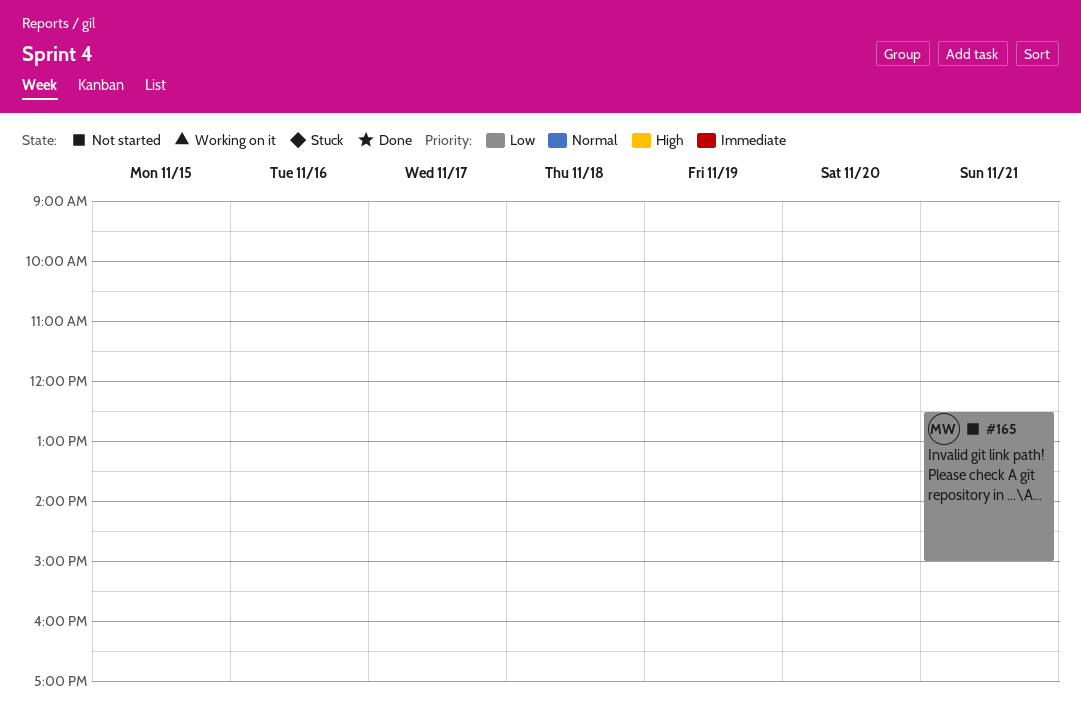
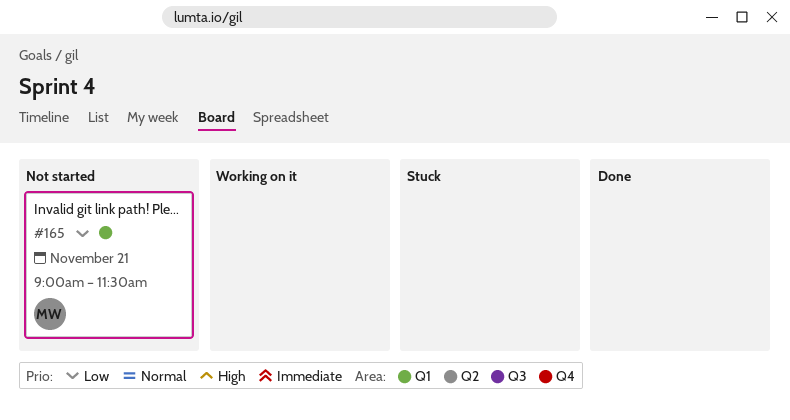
#165, begins: 12:30 -> 09:00
#165, ends: 15:00 -> 11:30

